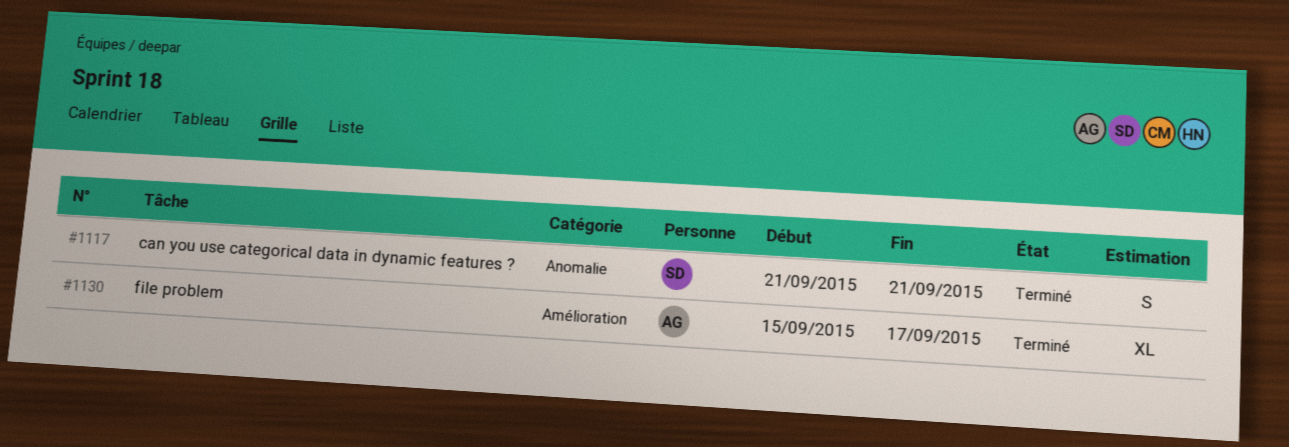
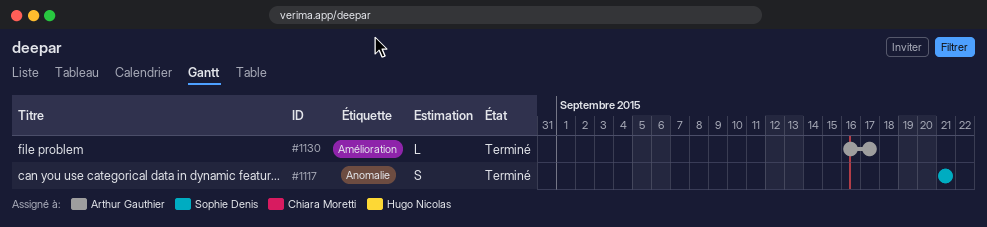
#1130, estimate: XL -> L
#1130, start: Sep 15 -> Sep 16

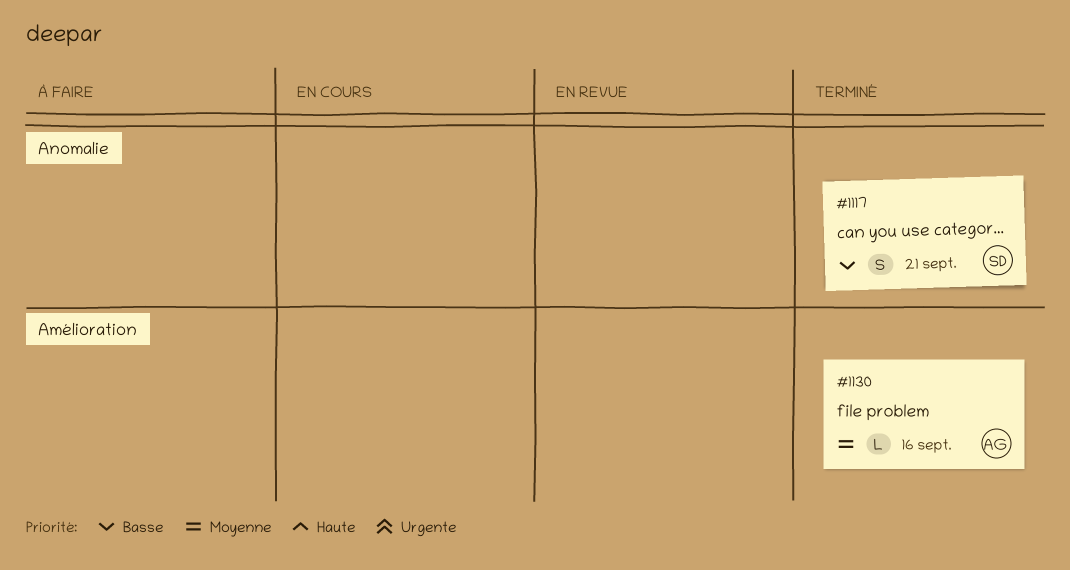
#1130, due: Sep 17 -> Sep 16

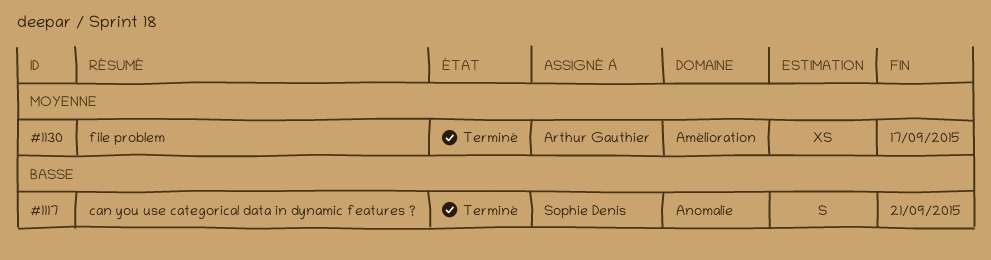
#1130, estimate: L -> XS
#1130, due: Sep 16 -> Sep 17

